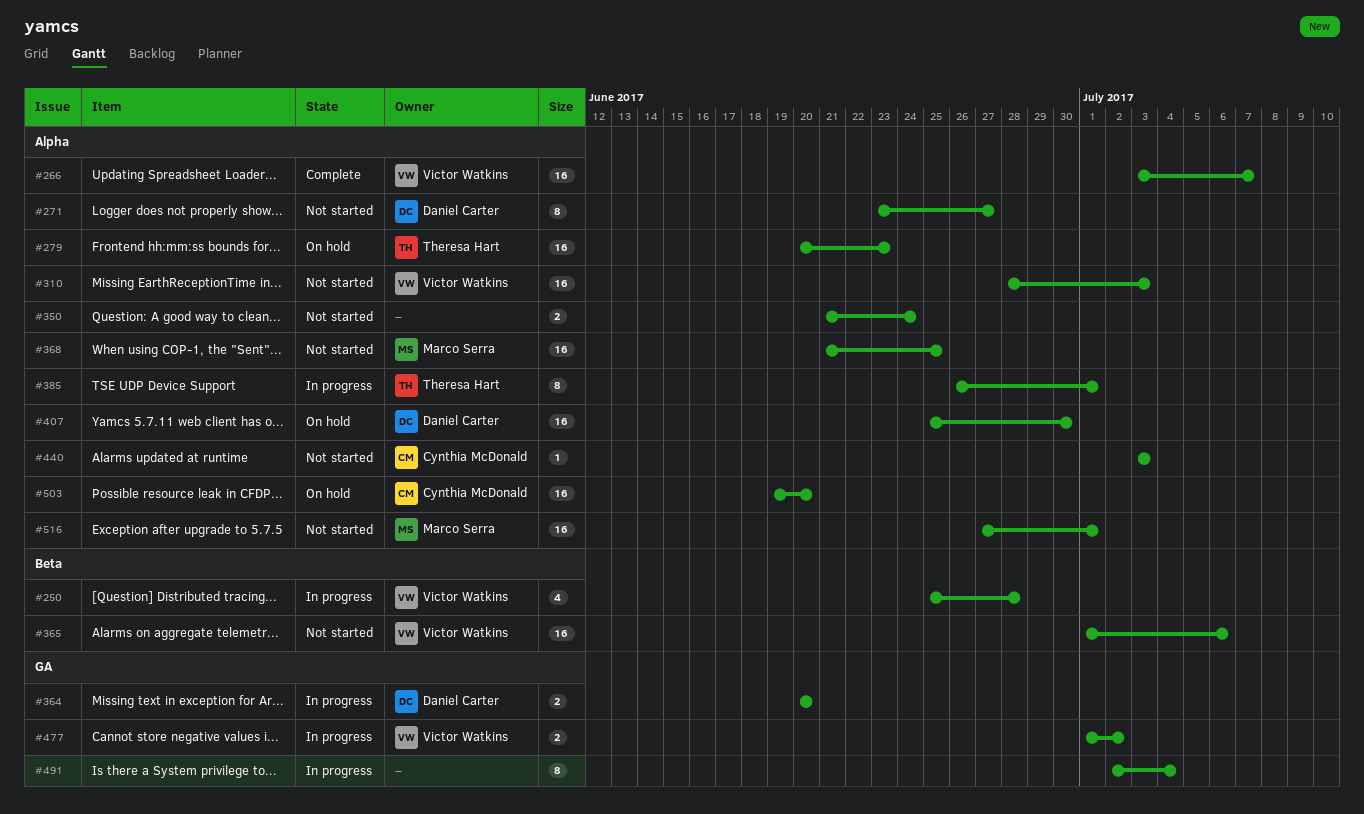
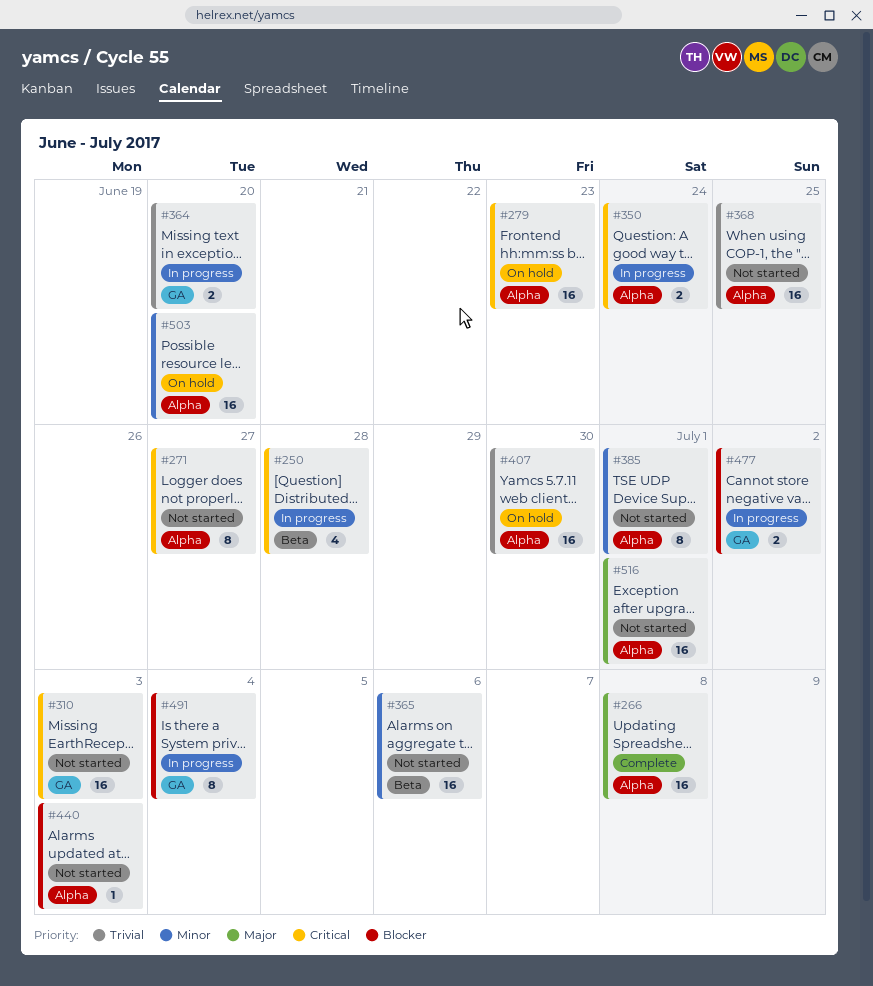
#266, due: Jul 7 -> Jul 8
#310, label: Alpha -> GA
#350, status: Not started -> In progress
#385, status: In progress -> Not started

